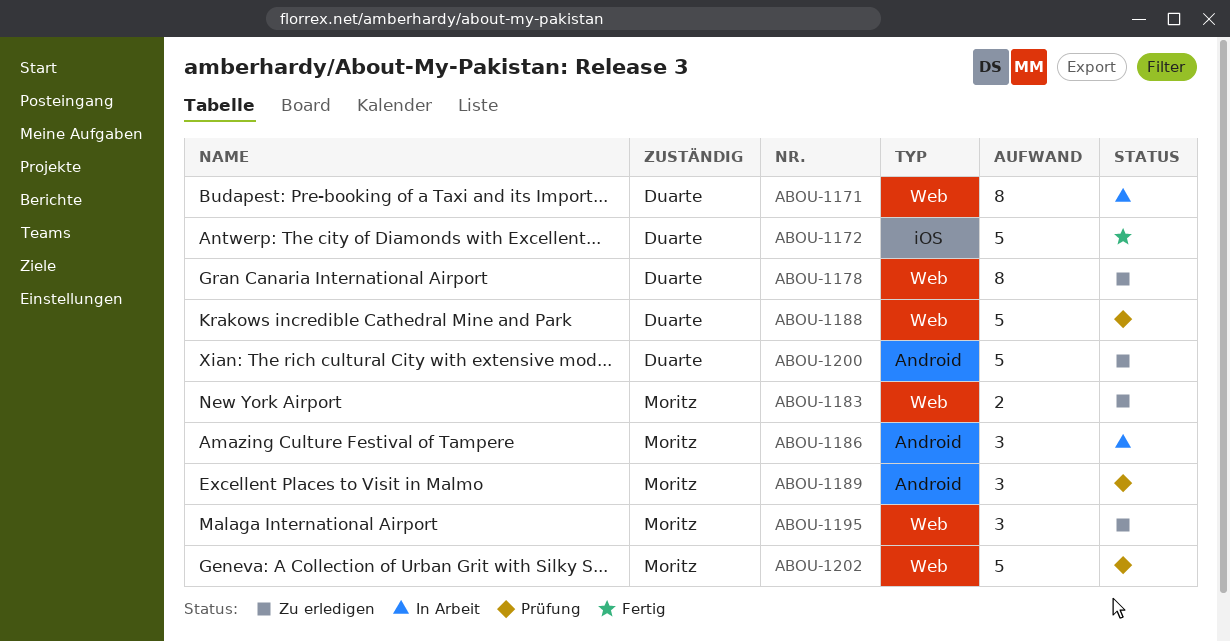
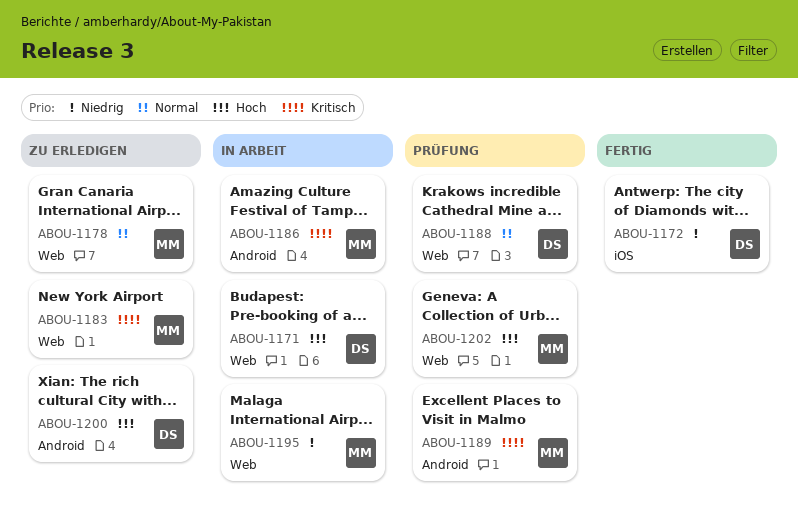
ABOU-1178, owner: Duarte -> Moritz
ABOU-1195, status: Zu erledigen -> In Arbeit

